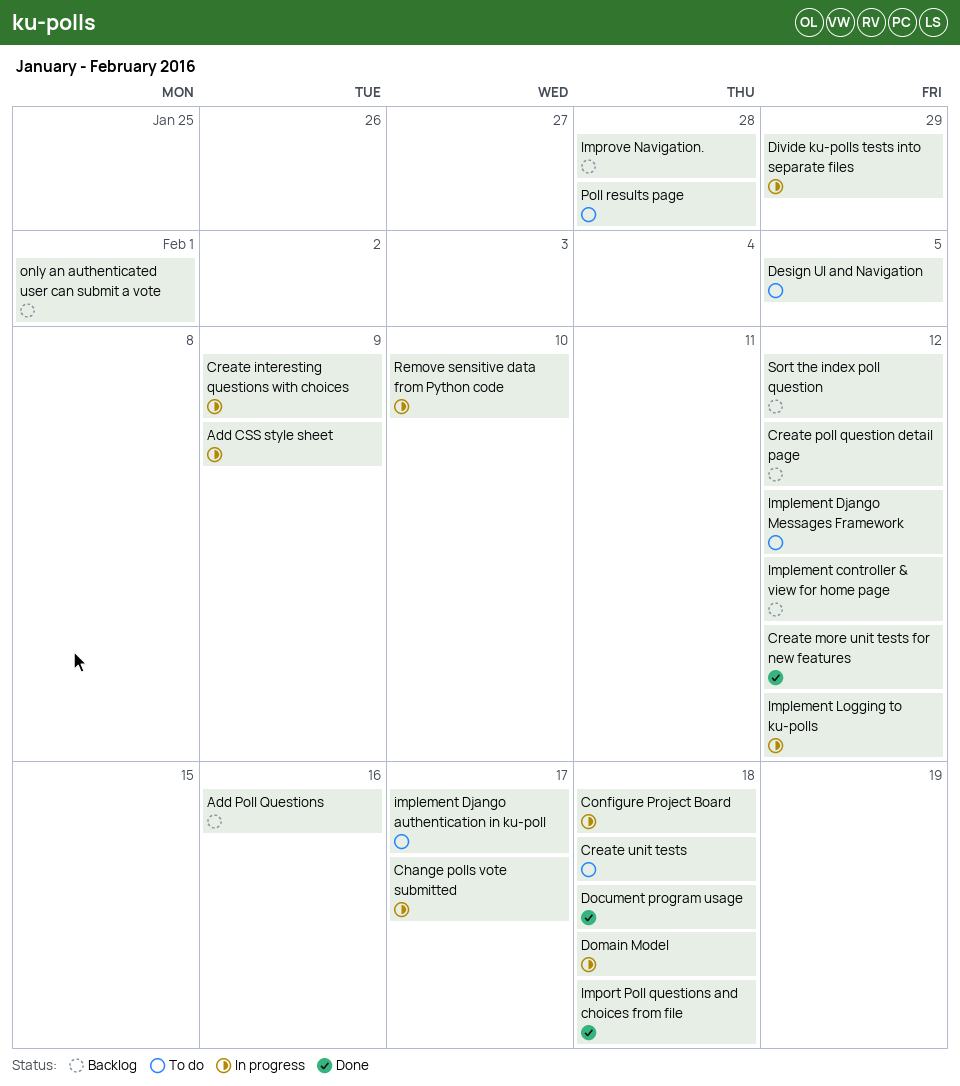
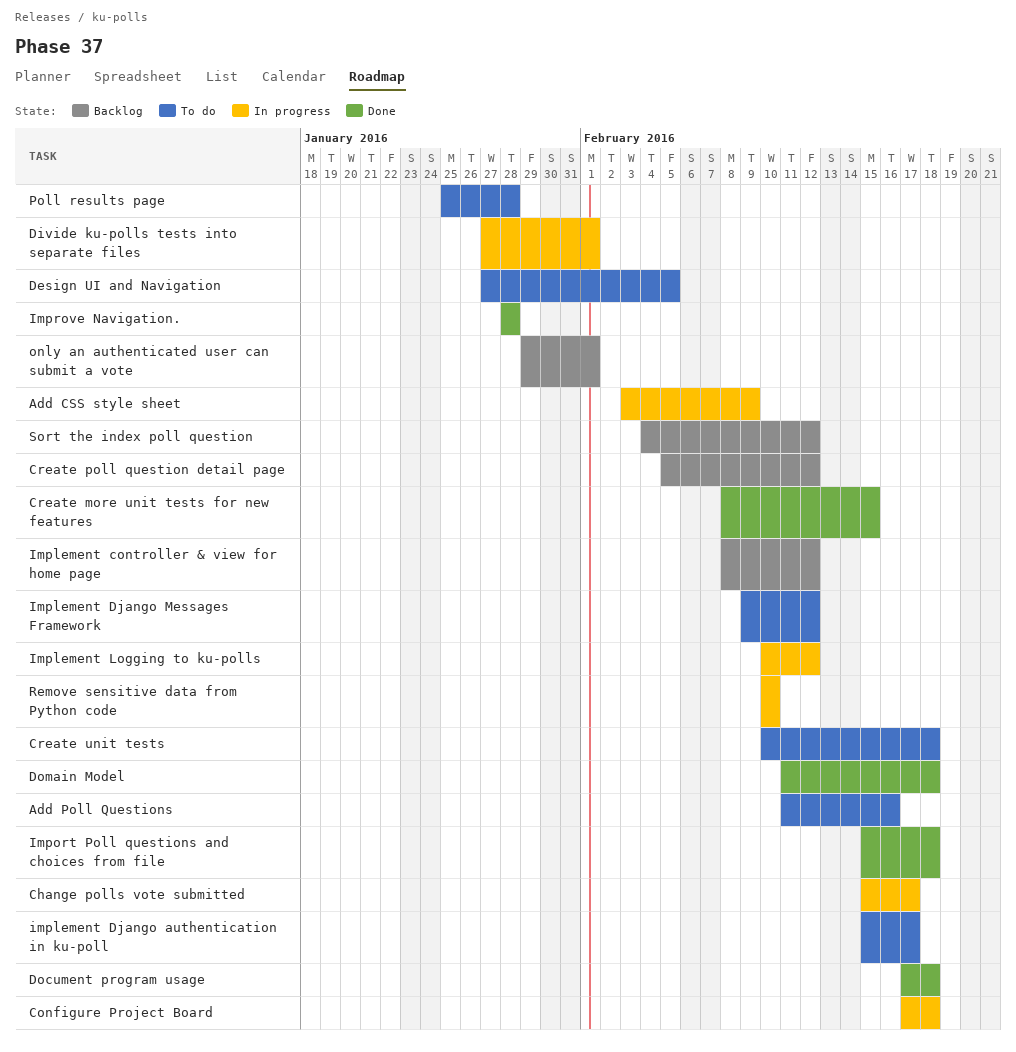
Add Poll Questions, status: Backlog -> To do
Create interesting questions with choices: present -> none
Create more unit tests for new features, due: Feb 12 -> Feb 15
Divide ku-polls tests into separate files, due: Jan 29 -> Feb 1
Domain Model, status: In progress -> Done
Improve Navigation., status: Backlog -> Done

